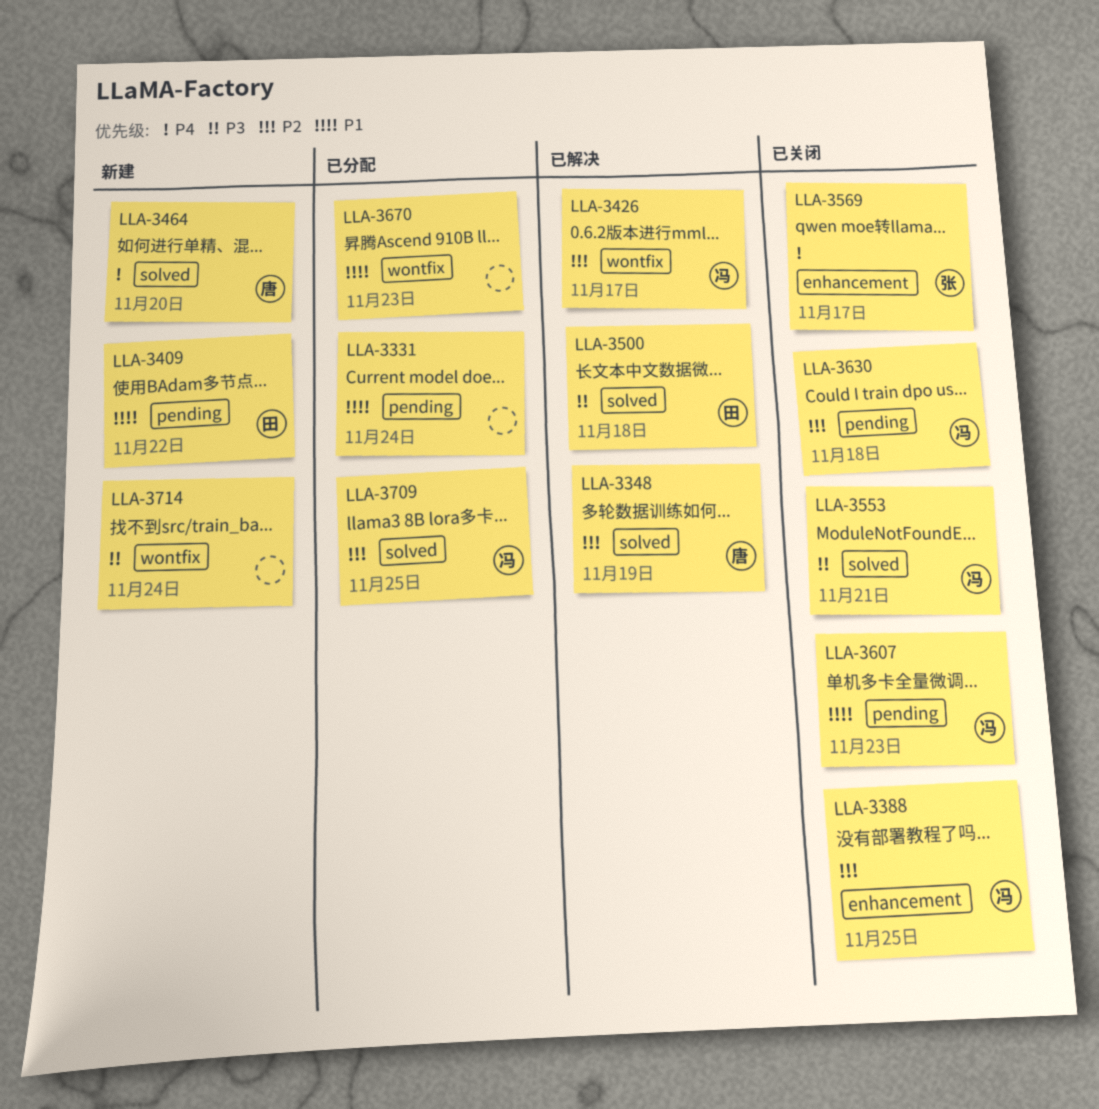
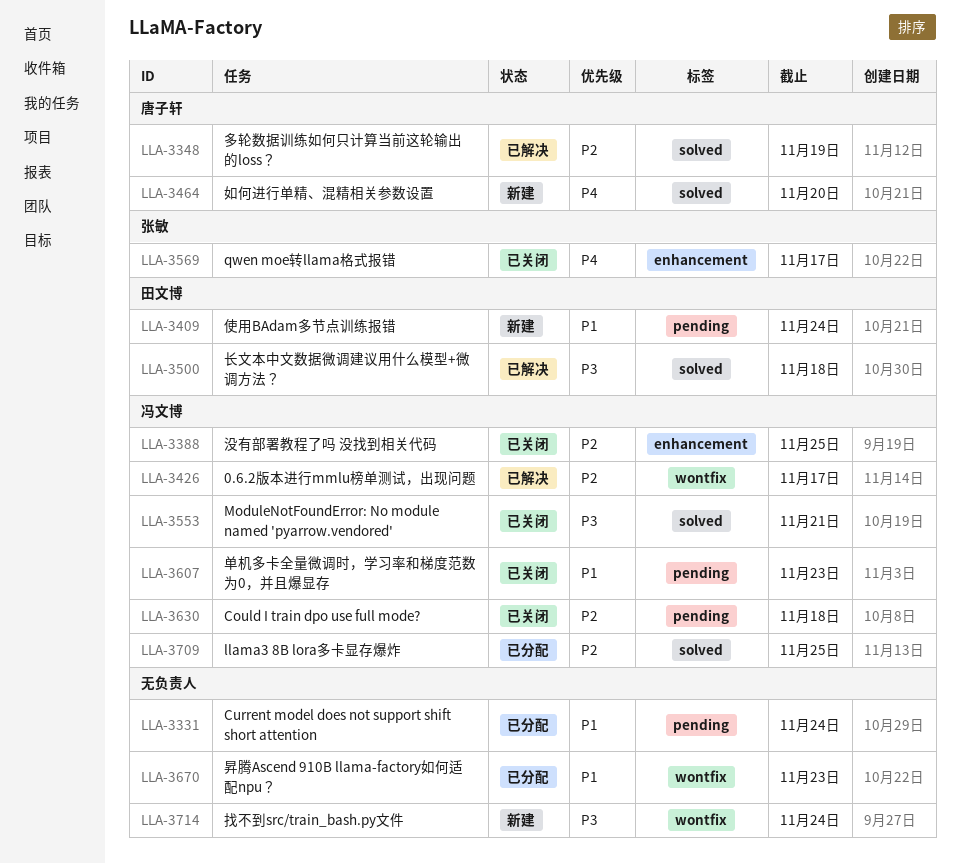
LLA-3409, due: Nov 22 -> Nov 24

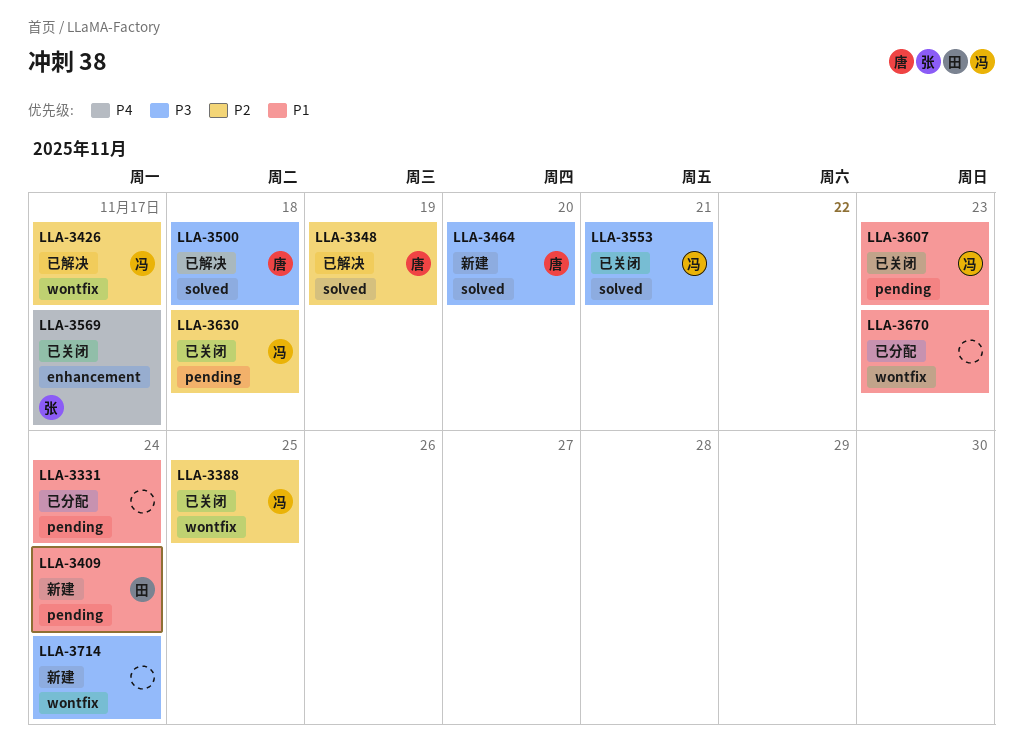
LLA-3388, label: enhancement -> wontfix
LLA-3464, priority: P4 -> P3
LLA-3500, owner: 田文博 -> 唐子轩
LLA-3709: present -> none

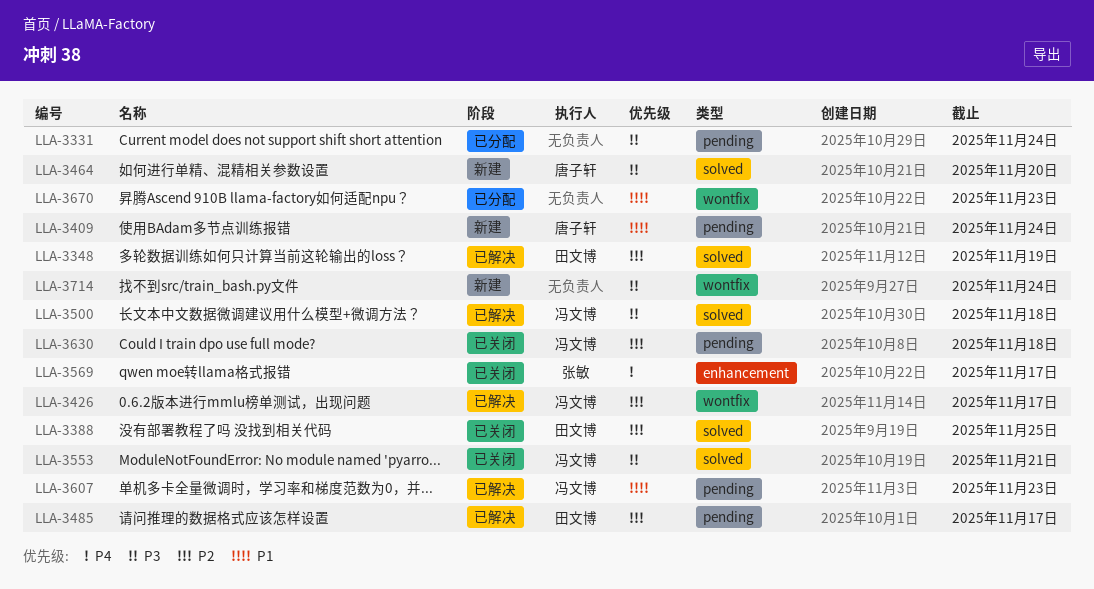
LLA-3331, priority: P1 -> P3
LLA-3348, owner: 唐子轩 -> 田文博
LLA-3388, owner: 冯文博 -> 田文博
LLA-3388, label: wontfix -> solved
LLA-3409, owner: 田文博 -> 唐子轩
LLA-3485: none -> present
LLA-3500, owner: 唐子轩 -> 冯文博
LLA-3607, status: 已关闭 -> 已解决

